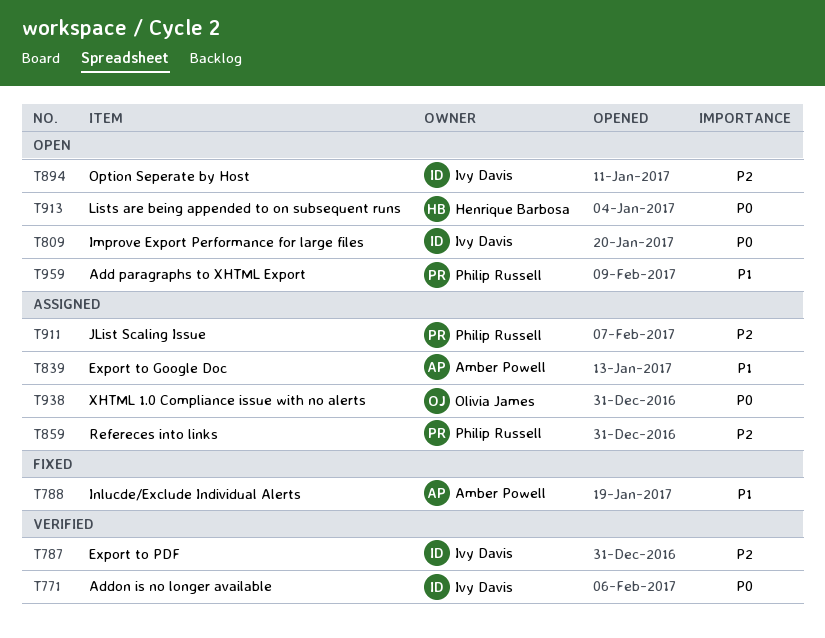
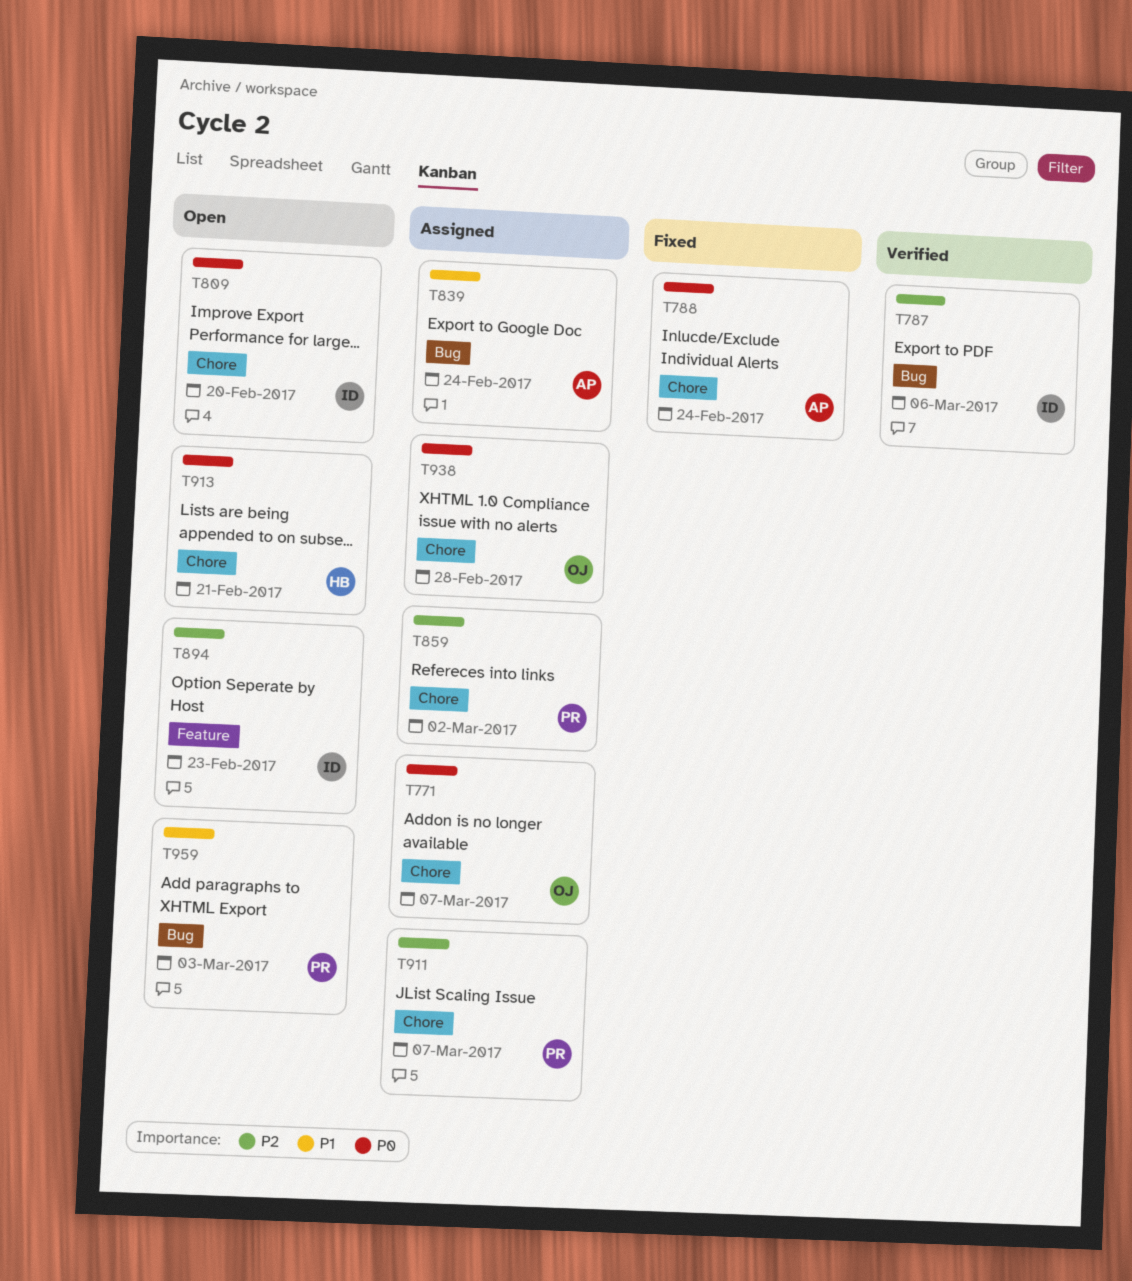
T771, status: Verified -> Assigned
T771, owner: Ivy Davis -> Olivia James
T788, priority: P1 -> P0

